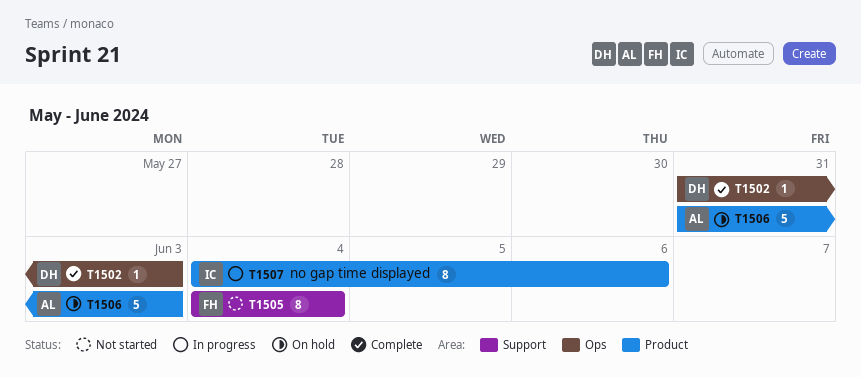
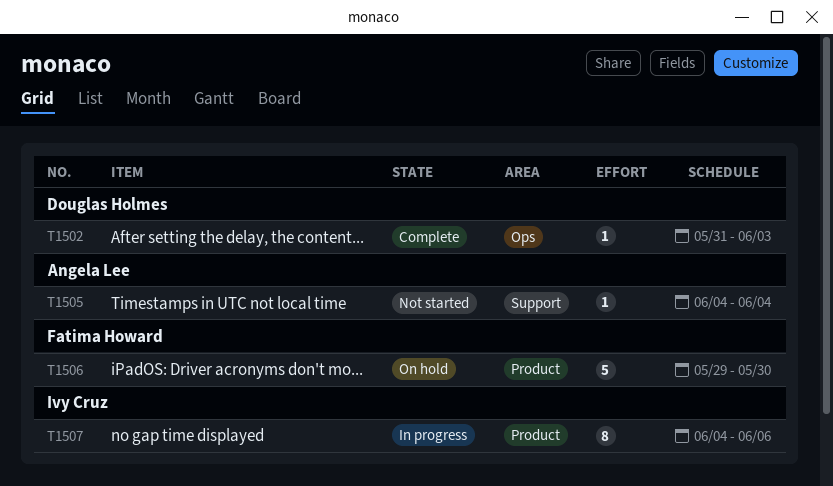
T1505, owner: Fatima Howard -> Angela Lee
T1505, estimate: 8 -> 1
T1506, owner: Angela Lee -> Fatima Howard
T1506, start: May 31 -> May 29
T1506, due: Jun 3 -> May 30

